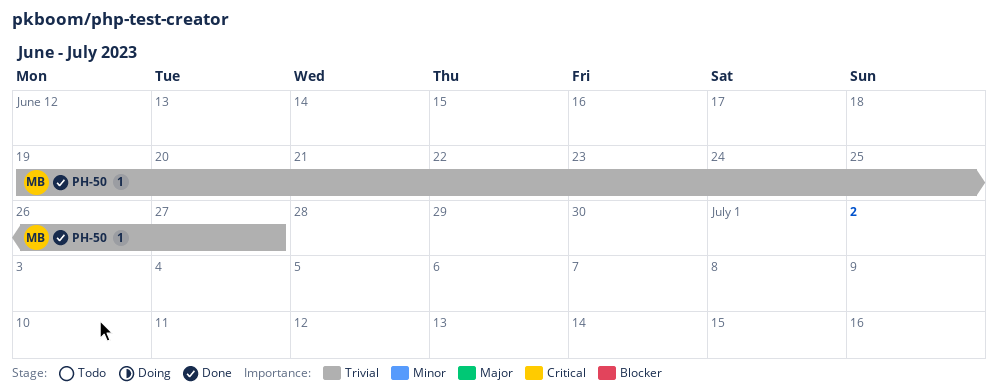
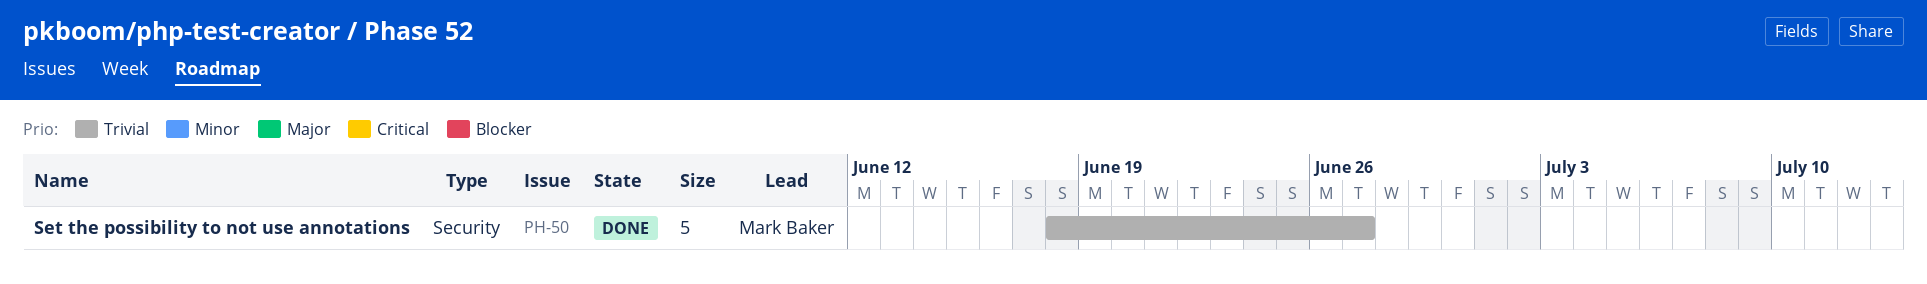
PH-50, estimate: 1 -> 5
PH-50, start: Jun 19 -> Jun 18

